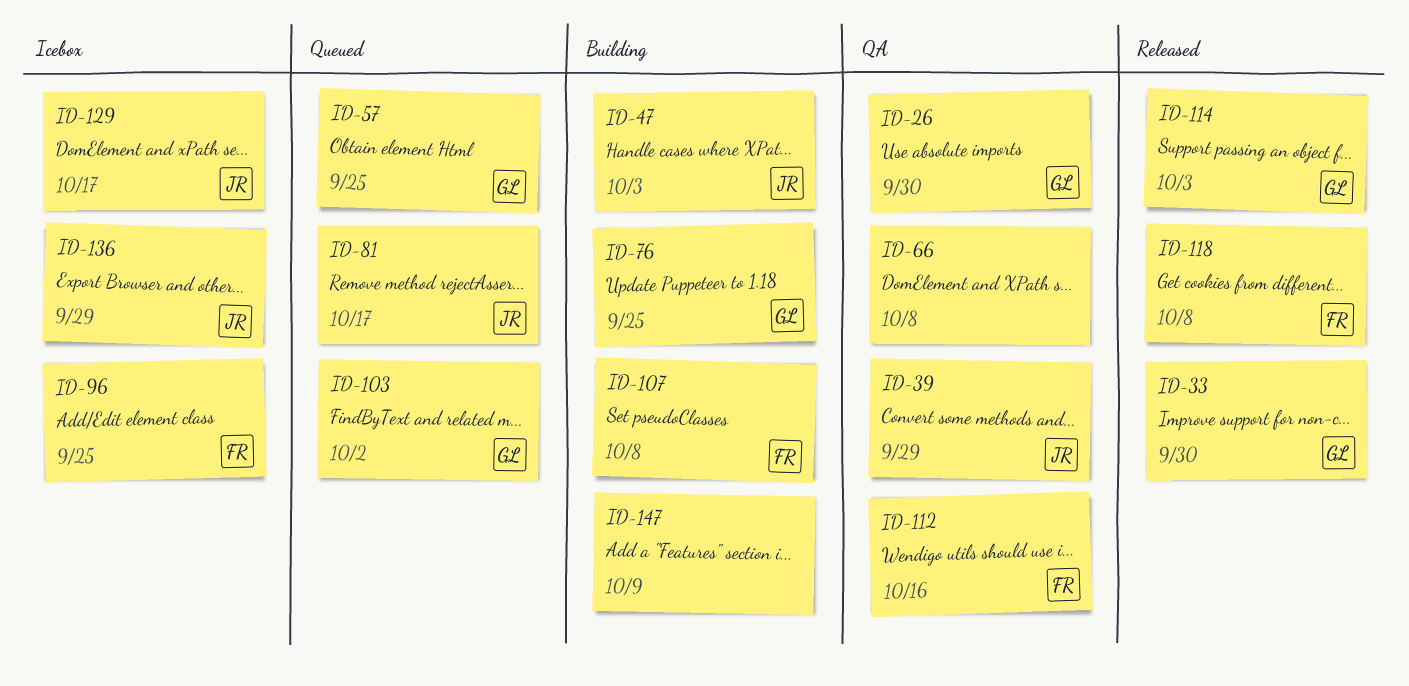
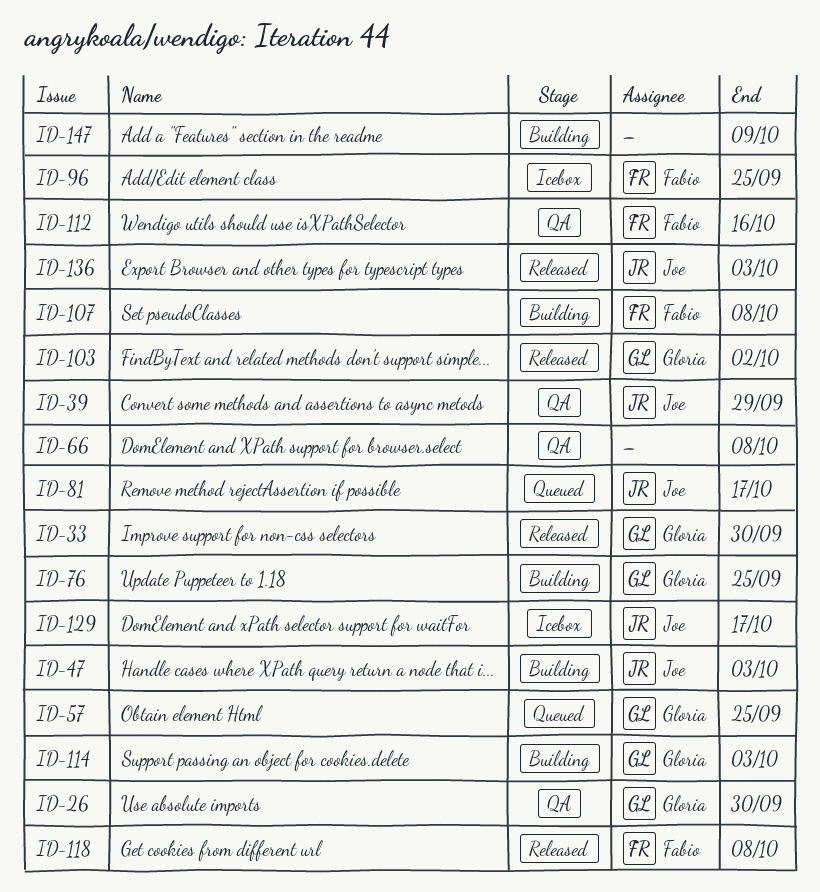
ID-103, status: Queued -> Released
ID-114, status: Released -> Building
ID-136, status: Icebox -> Released
ID-136, due: Sep 29 -> Oct 3

